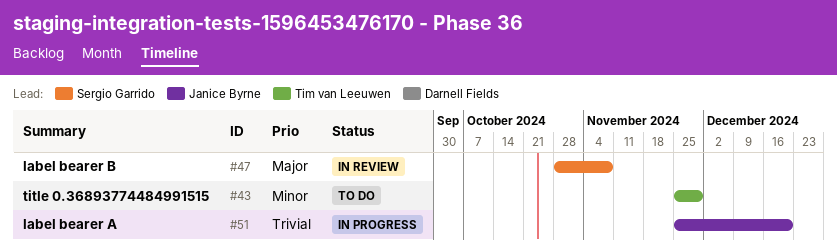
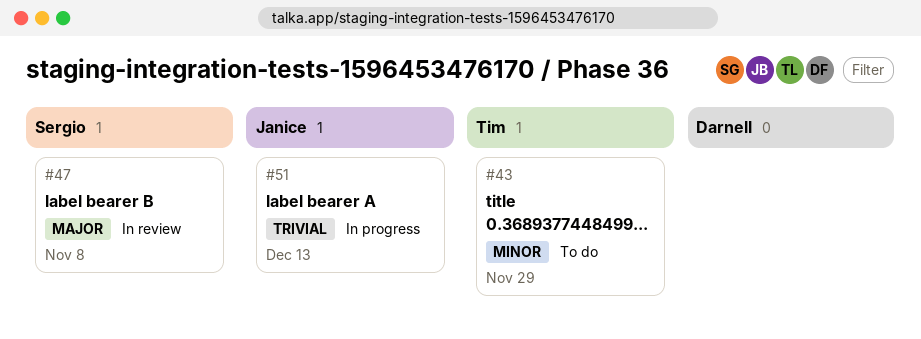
#51, due: Dec 20 -> Dec 13

